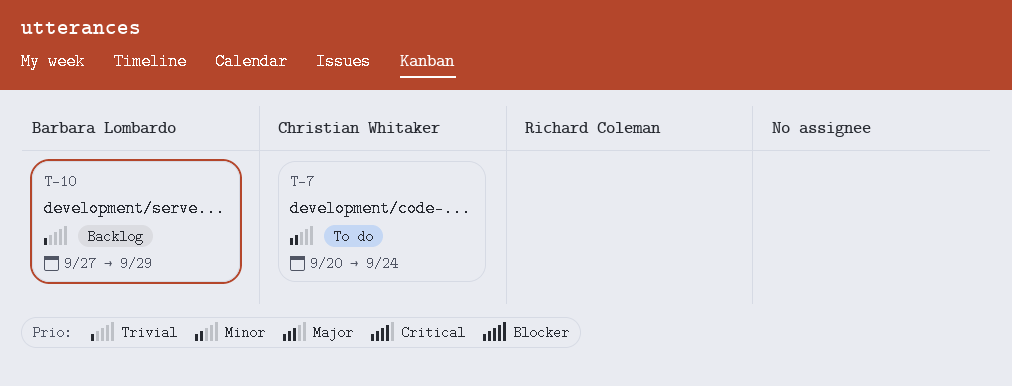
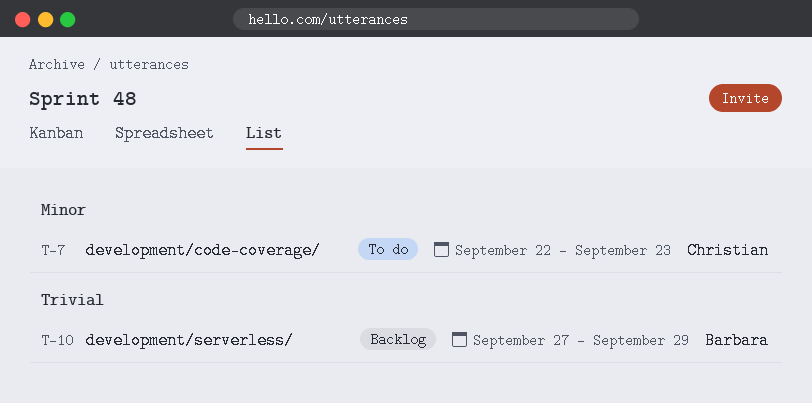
T-7, start: Sep 20 -> Sep 22
T-7, due: Sep 24 -> Sep 23

